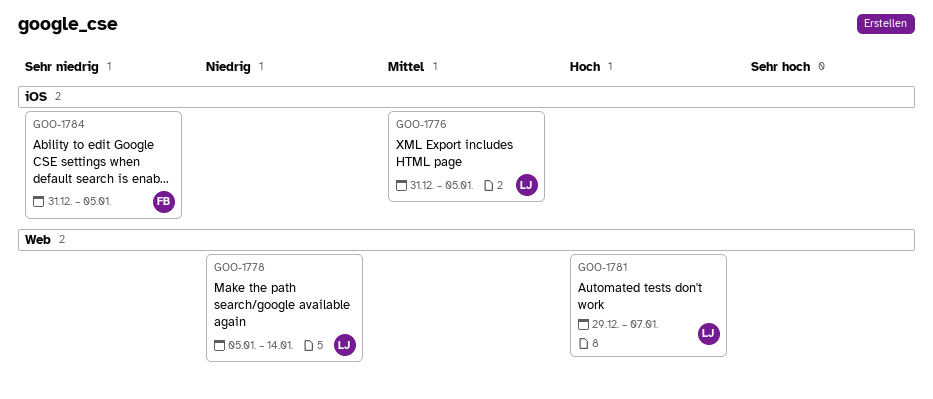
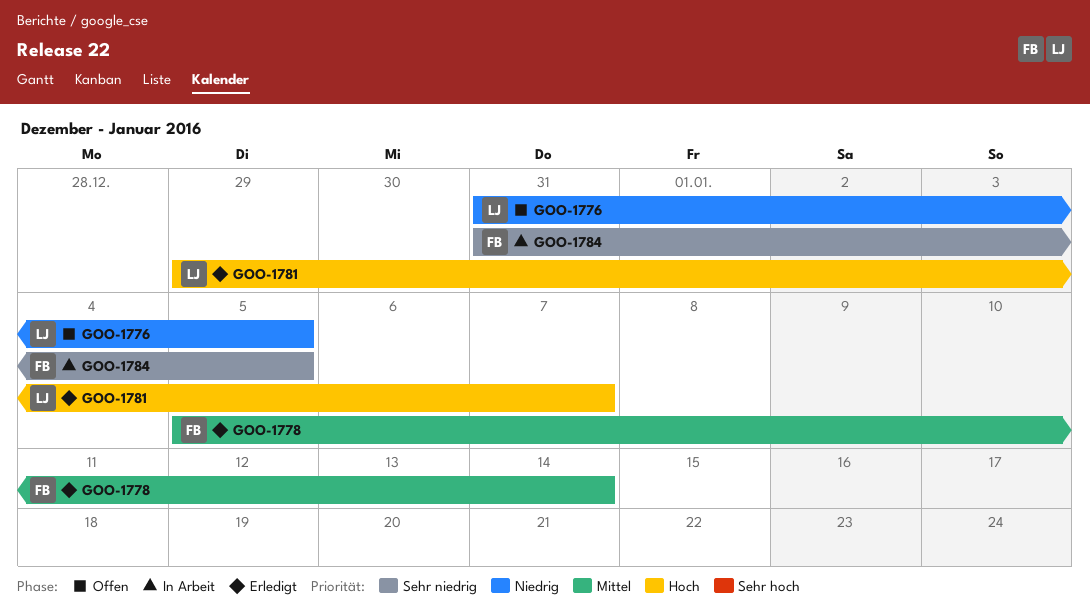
GOO-1776, priority: Mittel -> Niedrig
GOO-1778, owner: LJ -> FB
GOO-1778, priority: Niedrig -> Mittel

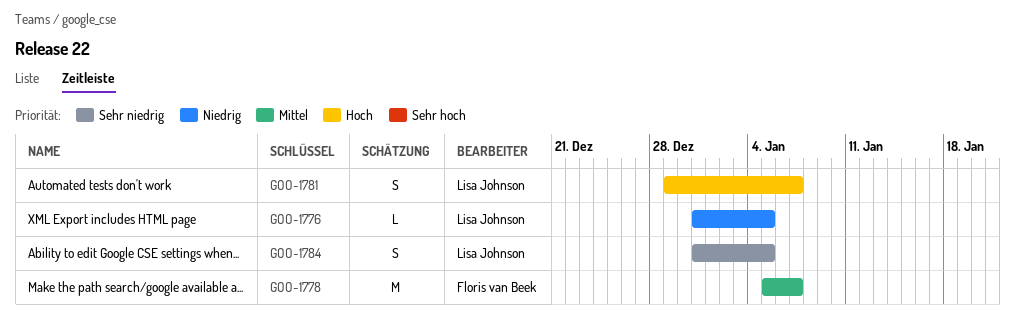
GOO-1778, due: Jan 14 -> Jan 7
GOO-1784, owner: Floris van Beek -> Lisa Johnson

